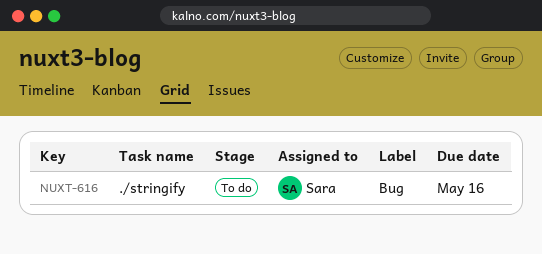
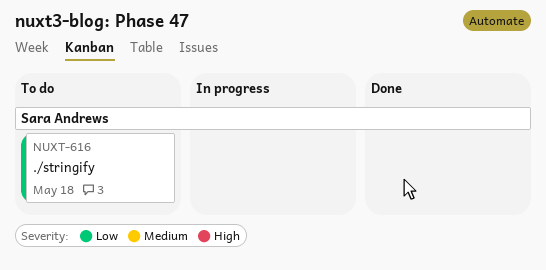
NUXT-616, due: May 16 -> May 18

